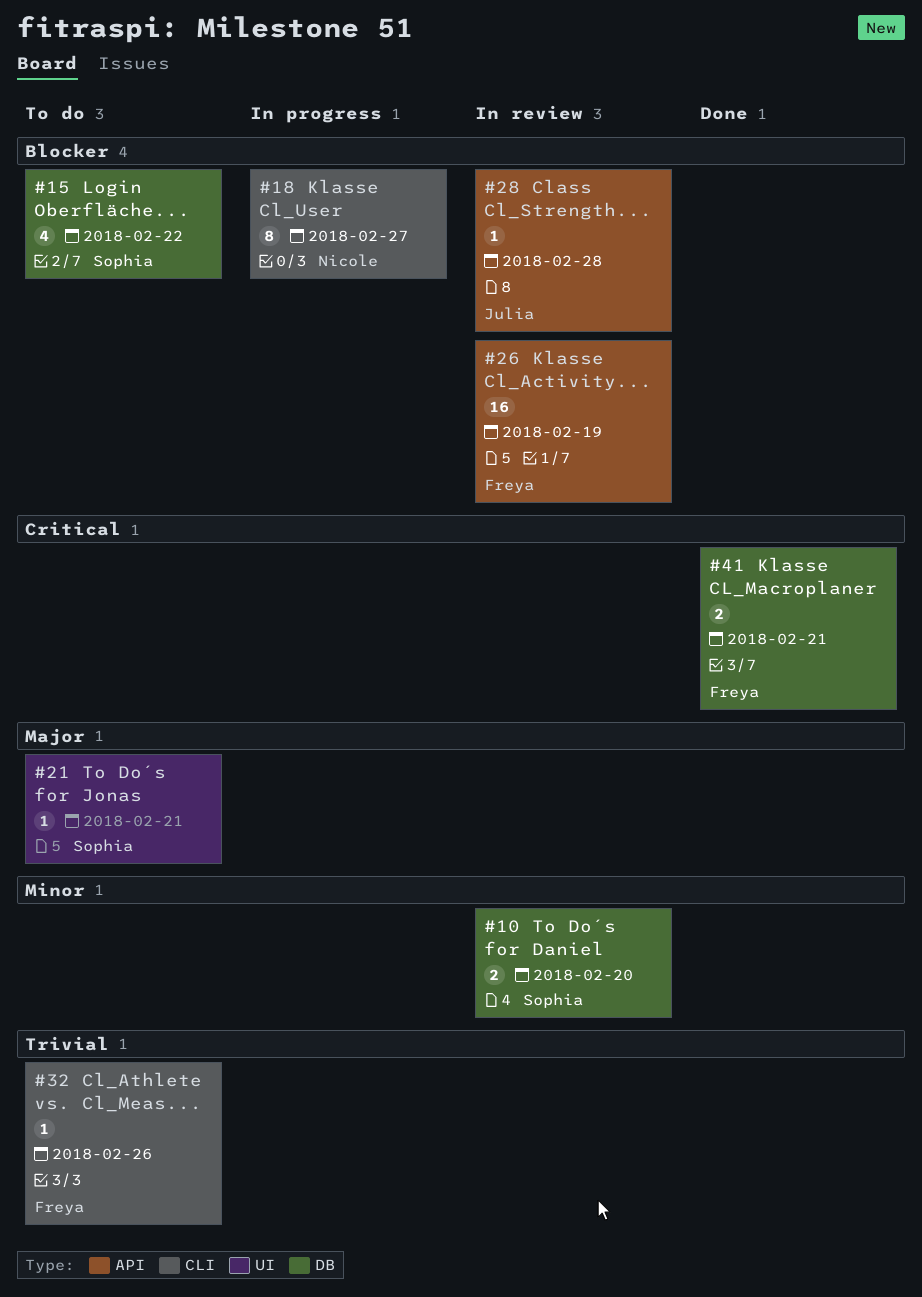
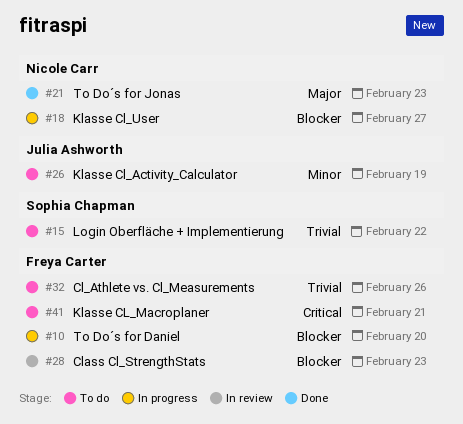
#10, status: In review -> In progress
#10, owner: Sophia Chapman -> Freya Carter
#10, priority: Minor -> Blocker
#15, priority: Blocker -> Trivial
#21, status: To do -> Done
#21, owner: Sophia Chapman -> Nicole Carr
#21, due: Feb 21 -> Feb 23
#26, status: In review -> To do
#26, owner: Freya Carter -> Julia Ashworth
#26, priority: Blocker -> Minor
#28, owner: Julia Ashworth -> Freya Carter
#28, due: Feb 28 -> Feb 23
#41, status: Done -> To do

